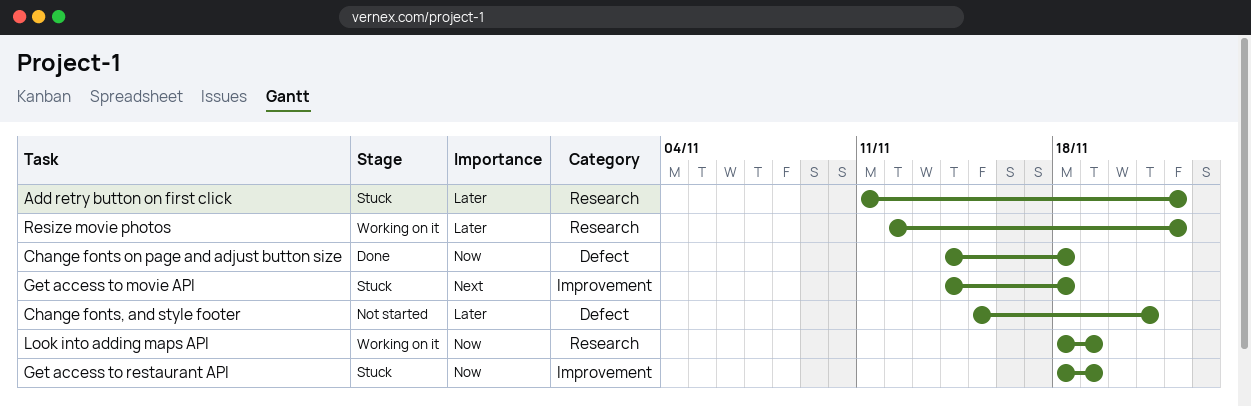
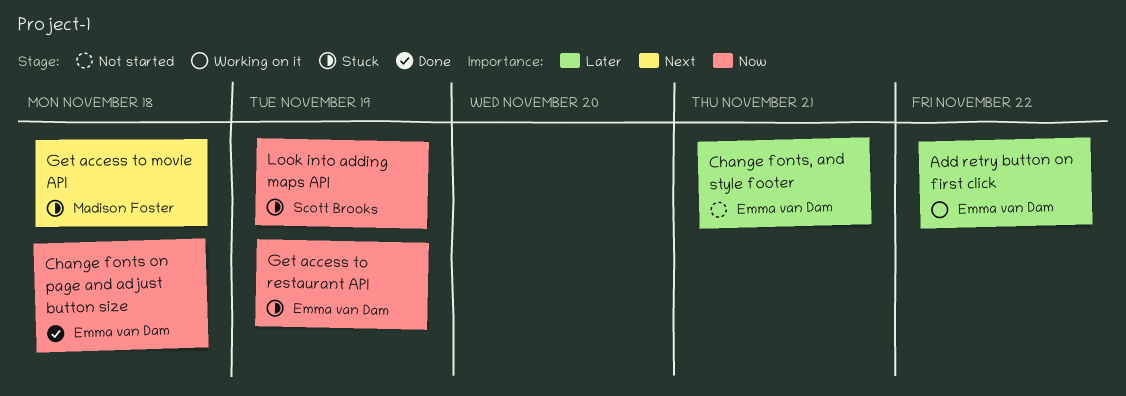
Add retry button on first click, status: Stuck -> Working on it
Look into adding maps API, status: Working on it -> Stuck
Resize movie photos: present -> none

